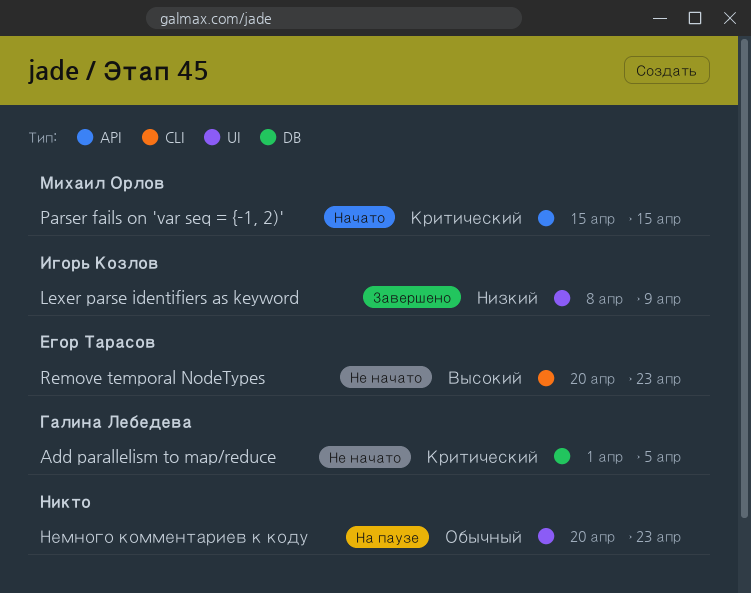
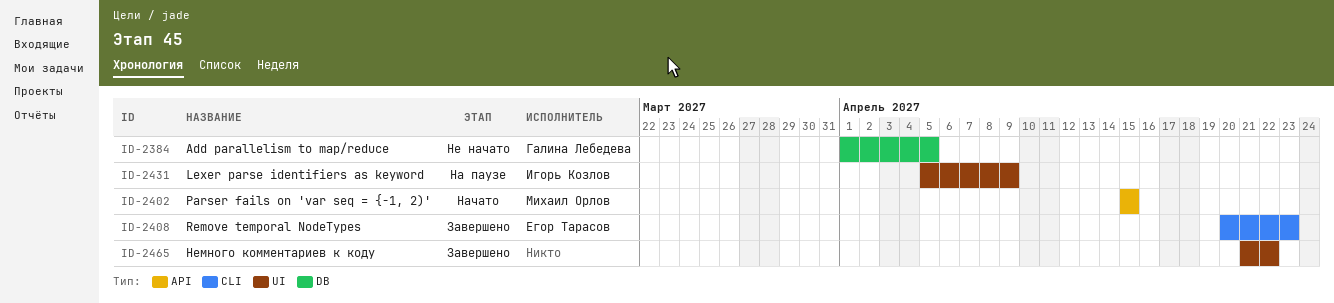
Lexer parse identifiers as keyword, status: Завершено -> На паузе
Lexer parse identifiers as keyword, start: Apr 8 -> Apr 5
Remove temporal NodeTypes, status: Не начато -> Завершено
Немного комментариев к коду, status: На паузе -> Завершено
Немного комментариев к коду, start: Apr 20 -> Apr 21
Немного комментариев к коду, due: Apr 23 -> Apr 22

